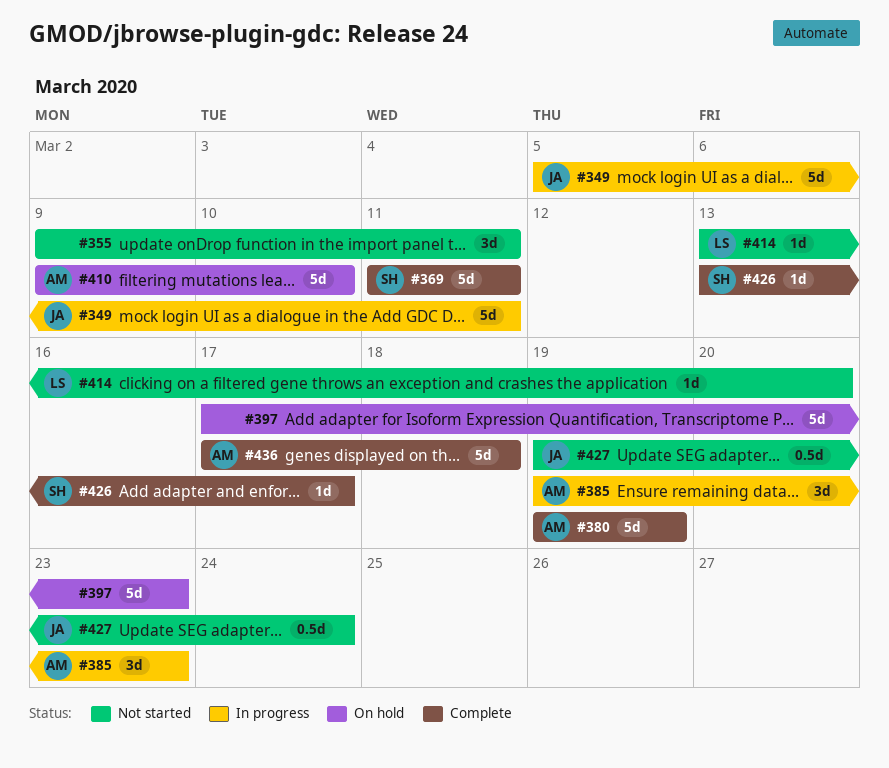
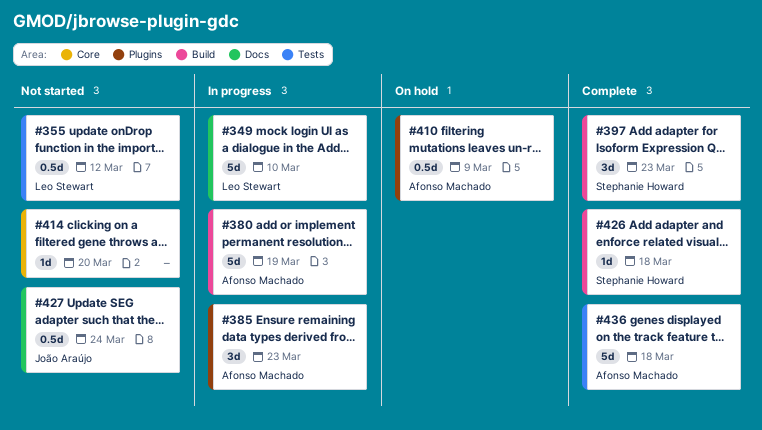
#349, owner: João Araújo -> Leo Stewart
#349, due: Mar 11 -> Mar 10
#355, owner: none -> Leo Stewart
#355, estimate: 3d -> 0.5d
#355, due: Mar 11 -> Mar 12
#369: present -> none
#380, status: Complete -> In progress
#397, status: On hold -> Complete
#397, owner: none -> Stephanie Howard
#397, estimate: 5d -> 3d
#410, estimate: 5d -> 0.5d
#410, due: Mar 10 -> Mar 9
#414, owner: Leo Stewart -> none
#426, due: Mar 17 -> Mar 18

